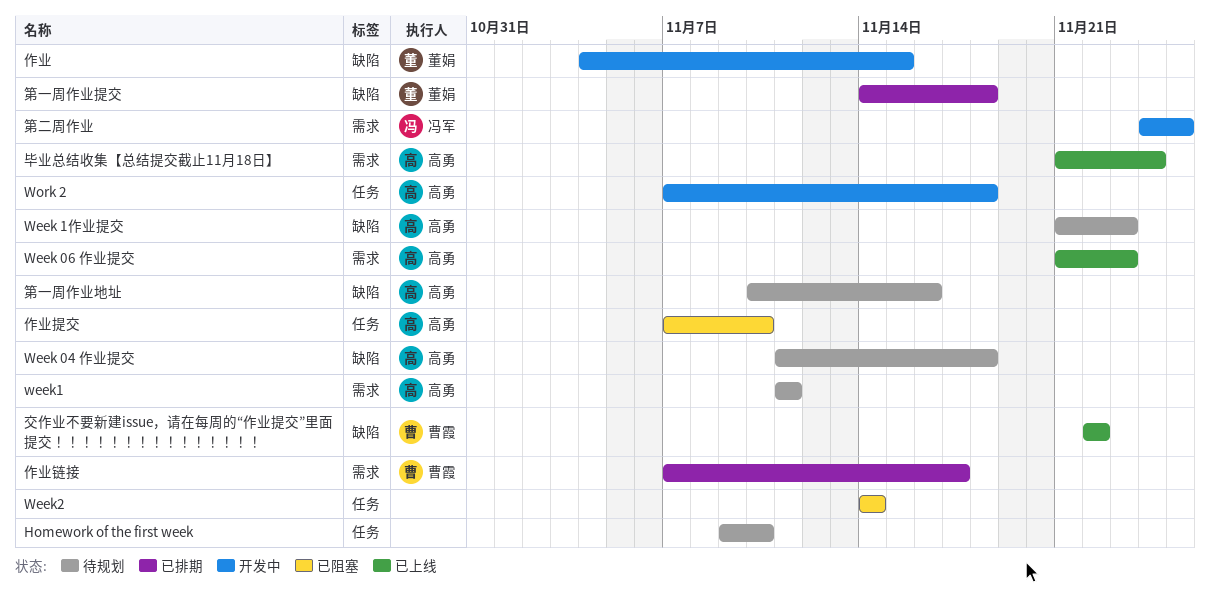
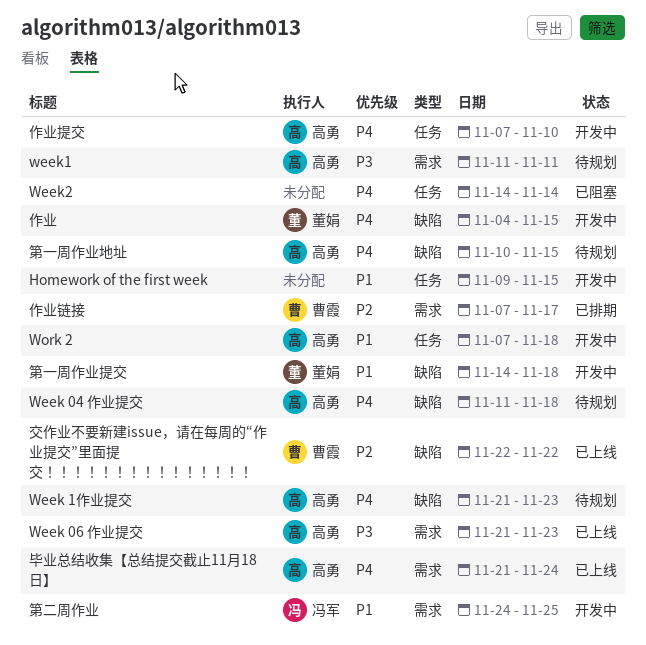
Homework of the first week, status: 待规划 -> 开发中
Homework of the first week, due: Nov 10 -> Nov 15
作业提交, status: 已阻塞 -> 开发中
第一周作业地址, due: Nov 16 -> Nov 15
第一周作业提交, status: 已排期 -> 开发中

